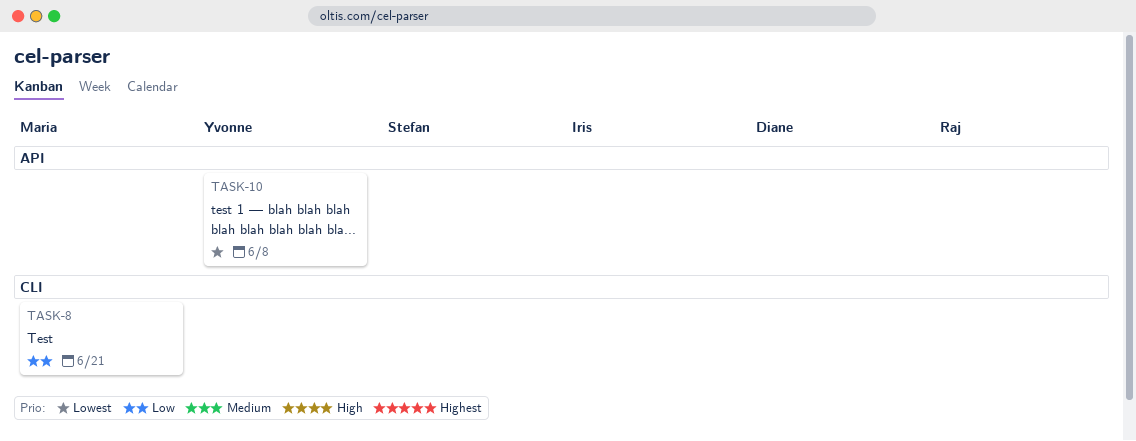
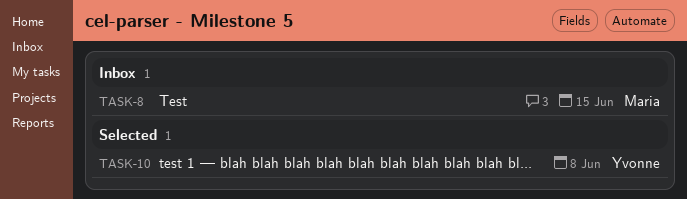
TASK-8, due: Jun 21 -> Jun 15

